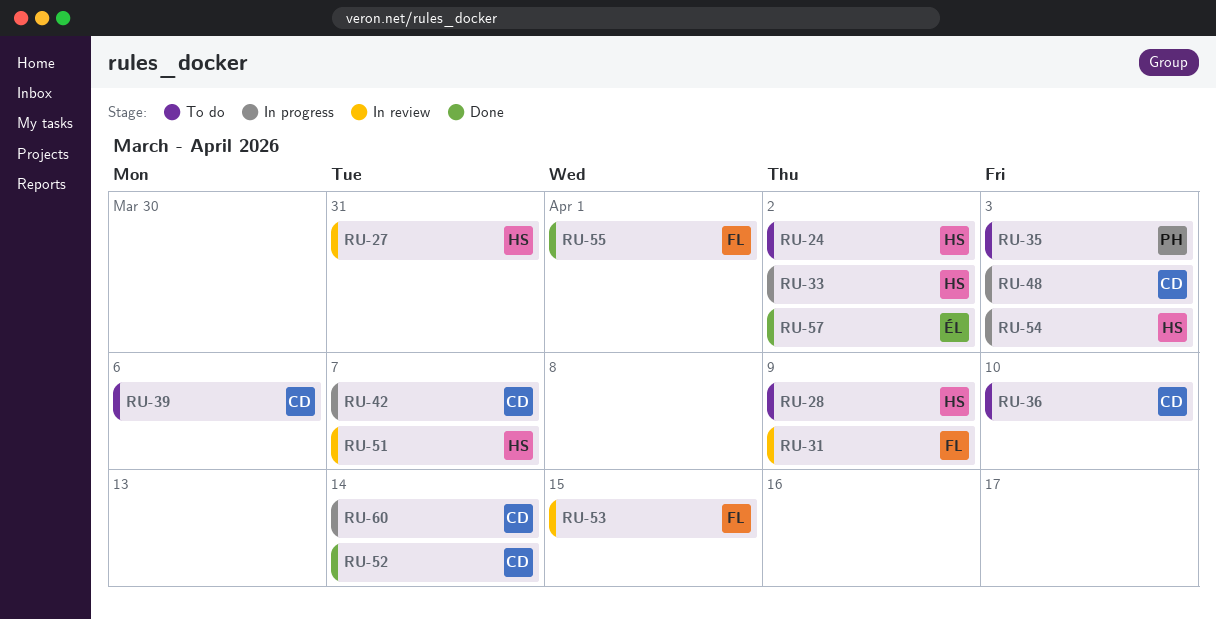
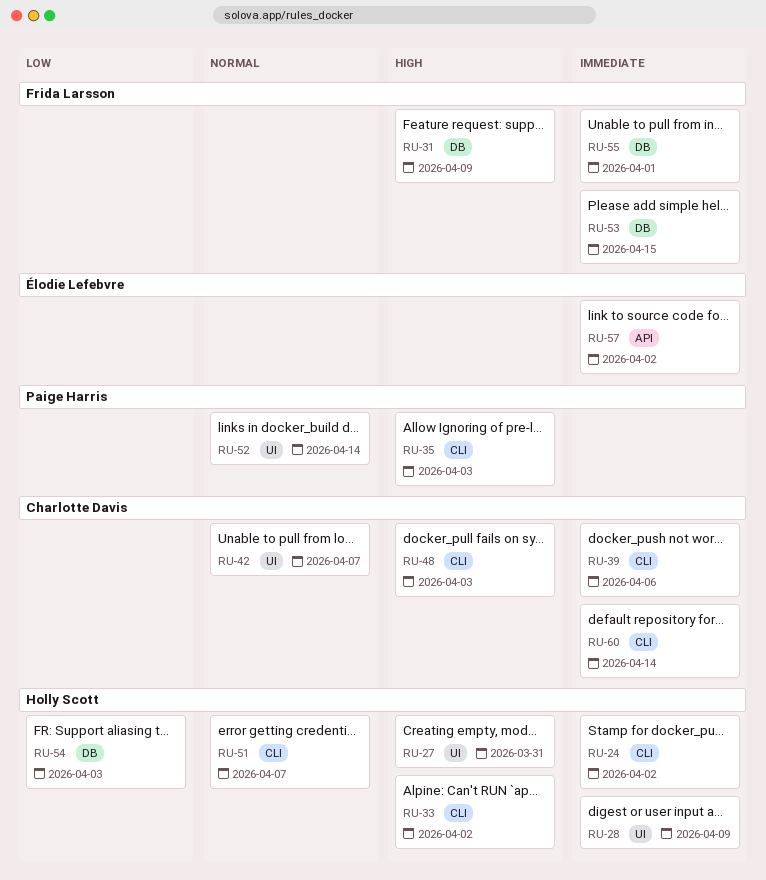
RU-36: present -> none
RU-52, owner: Charlotte Davis -> Paige Harris

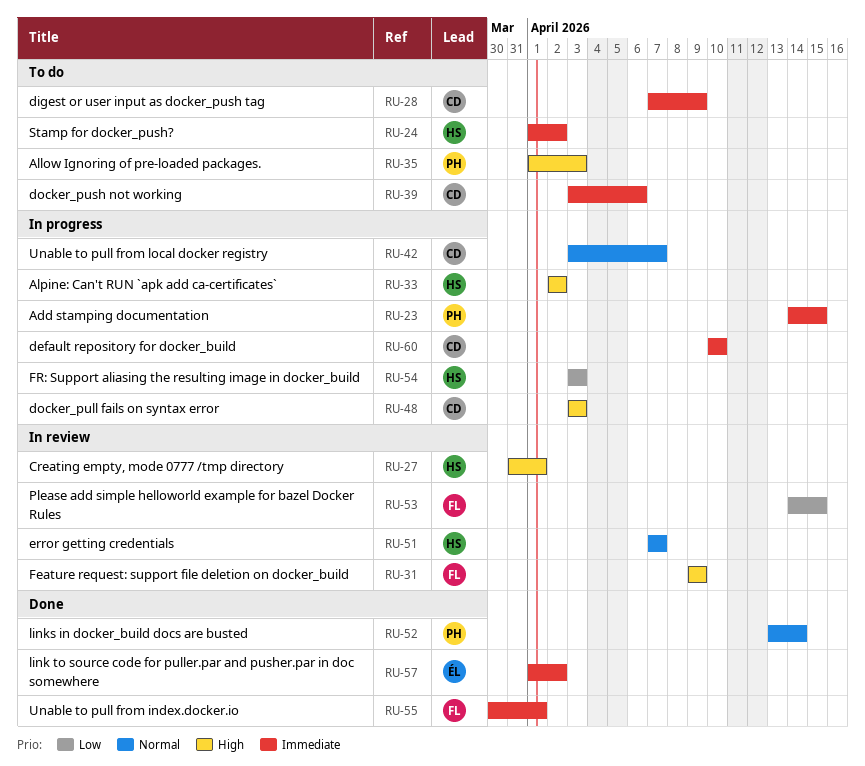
RU-23: none -> present
RU-27, due: Mar 31 -> Apr 1
RU-28, owner: Holly Scott -> Charlotte Davis
RU-53, priority: Immediate -> Low
RU-60, due: Apr 14 -> Apr 10

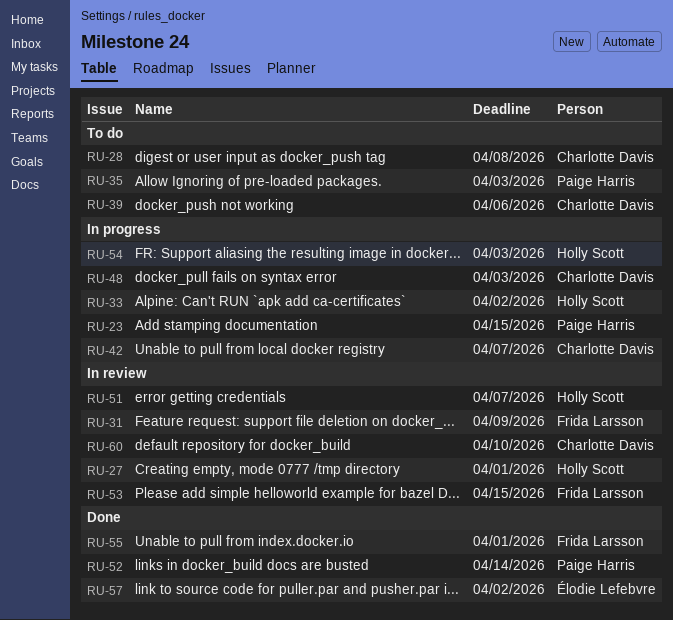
RU-24: present -> none
RU-28, due: Apr 9 -> Apr 8
RU-60, status: In progress -> In review

